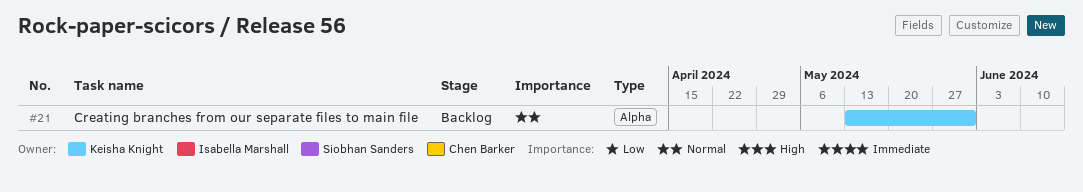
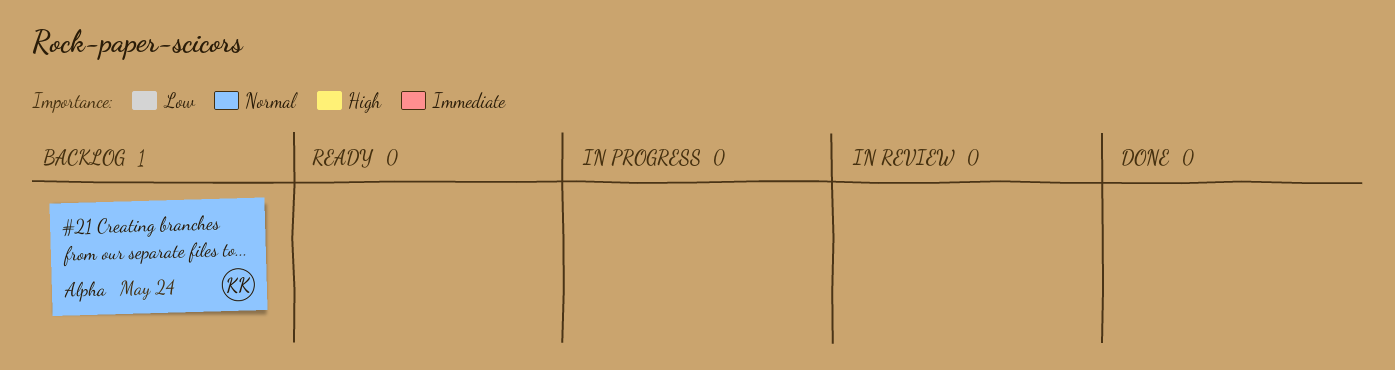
#21, due: May 31 -> May 24

